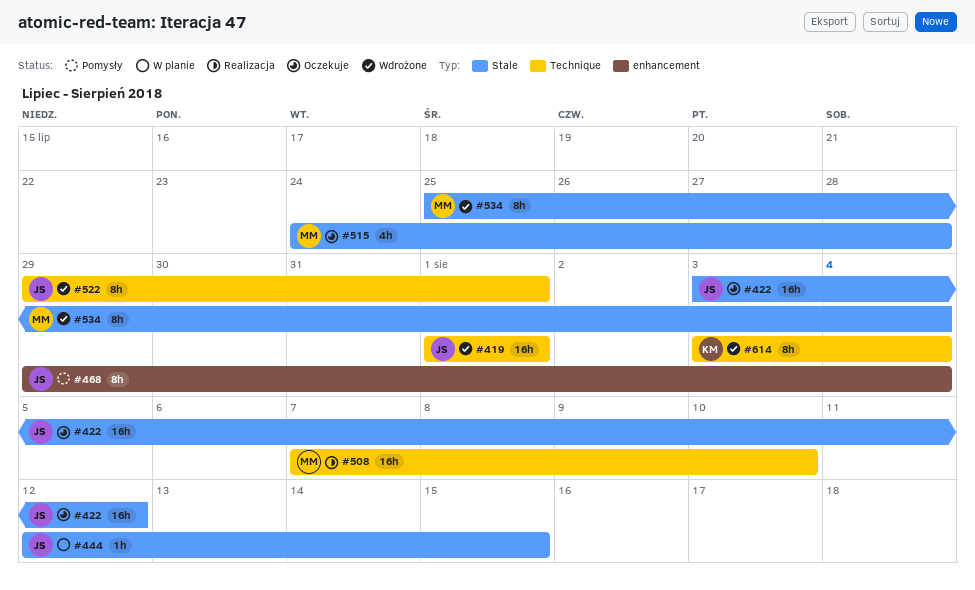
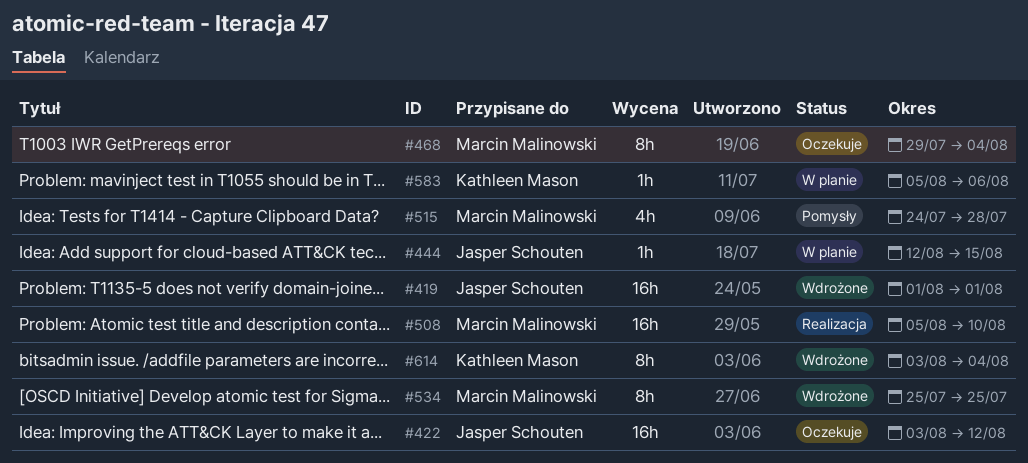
#468, status: Pomysły -> Oczekuje
#468, owner: Jasper Schouten -> Marcin Malinowski
#508, start: Aug 7 -> Aug 5
#515, status: Oczekuje -> Pomysły
#522: present -> none
#534, due: Aug 4 -> Jul 25
#583: none -> present

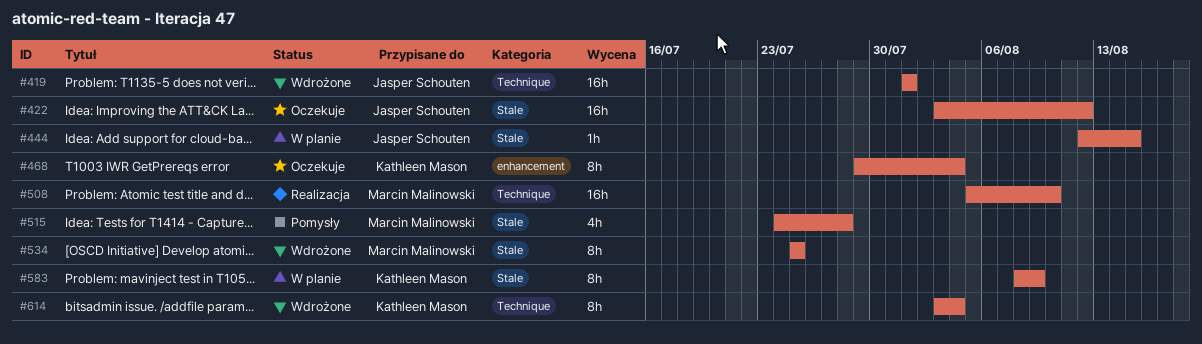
#468, owner: Marcin Malinowski -> Kathleen Mason
#583, estimate: 1h -> 8h
#583, start: Aug 5 -> Aug 8
#583, due: Aug 6 -> Aug 9

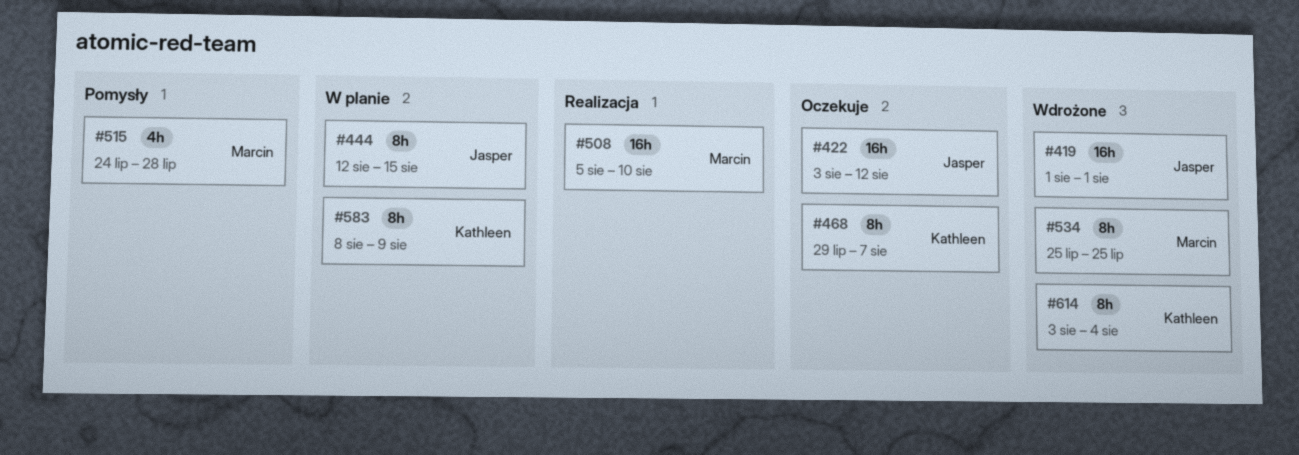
#444, estimate: 1h -> 8h
#468, due: Aug 4 -> Aug 7

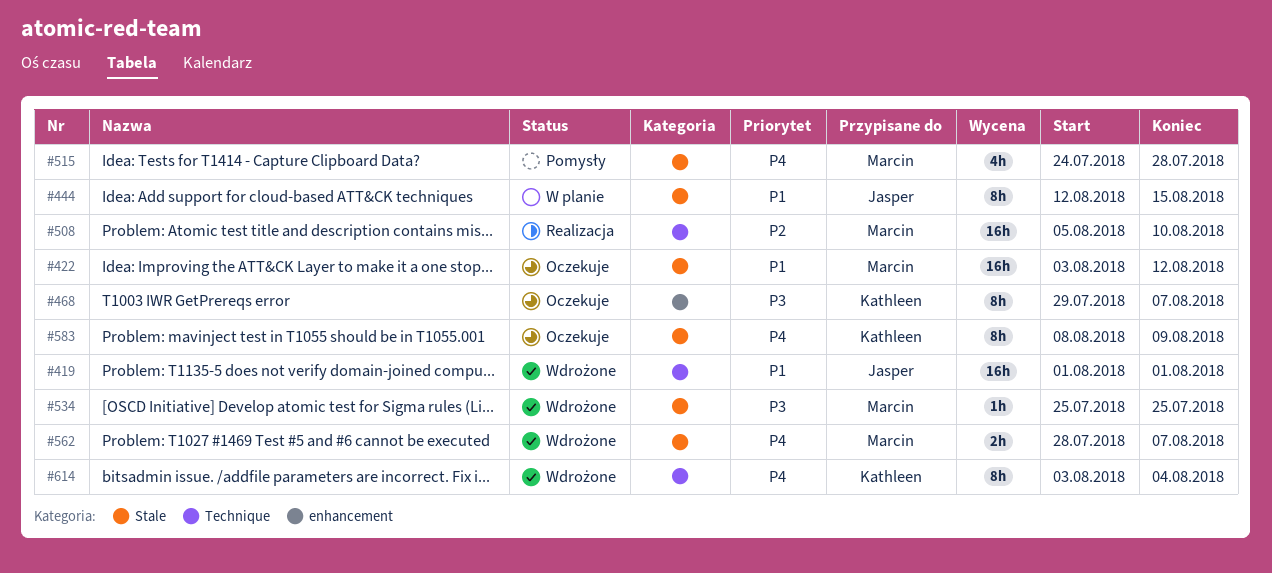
#422, owner: Jasper -> Marcin
#534, estimate: 8h -> 1h
#562: none -> present
#583, status: W planie -> Oczekuje

